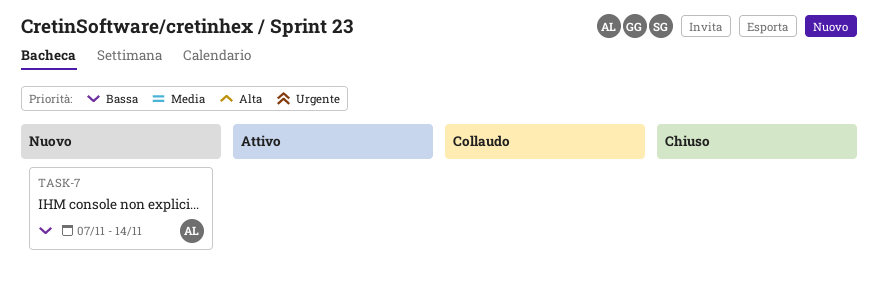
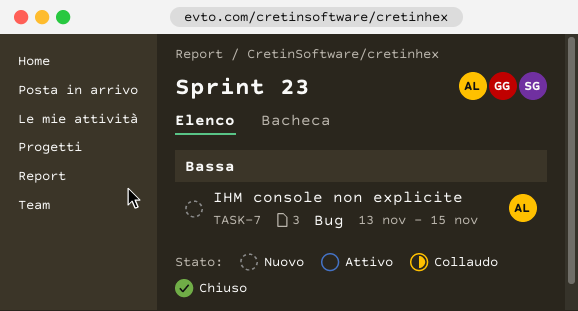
TASK-7, start: Nov 7 -> Nov 13
TASK-7, due: Nov 14 -> Nov 15

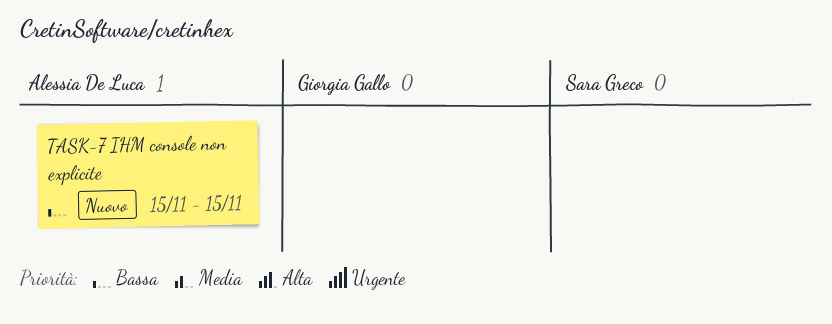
TASK-7, start: Nov 13 -> Nov 15

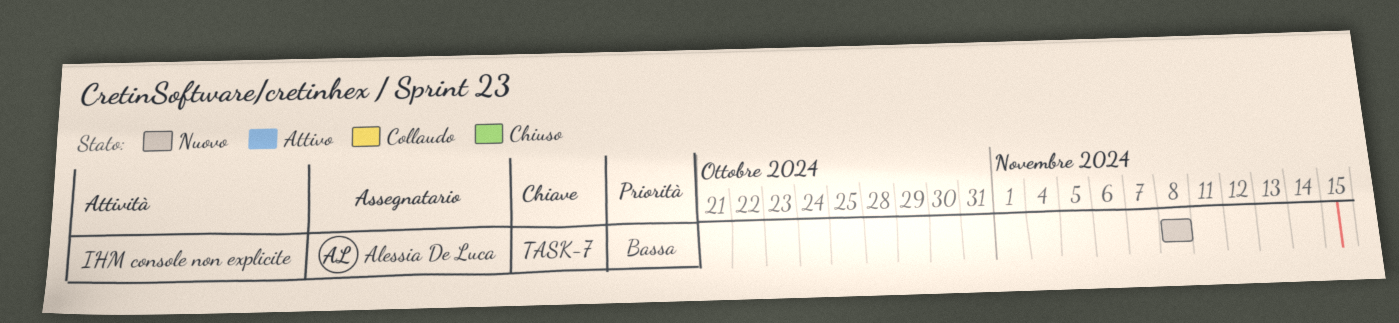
TASK-7, start: Nov 15 -> Nov 8
TASK-7, due: Nov 15 -> Nov 8

